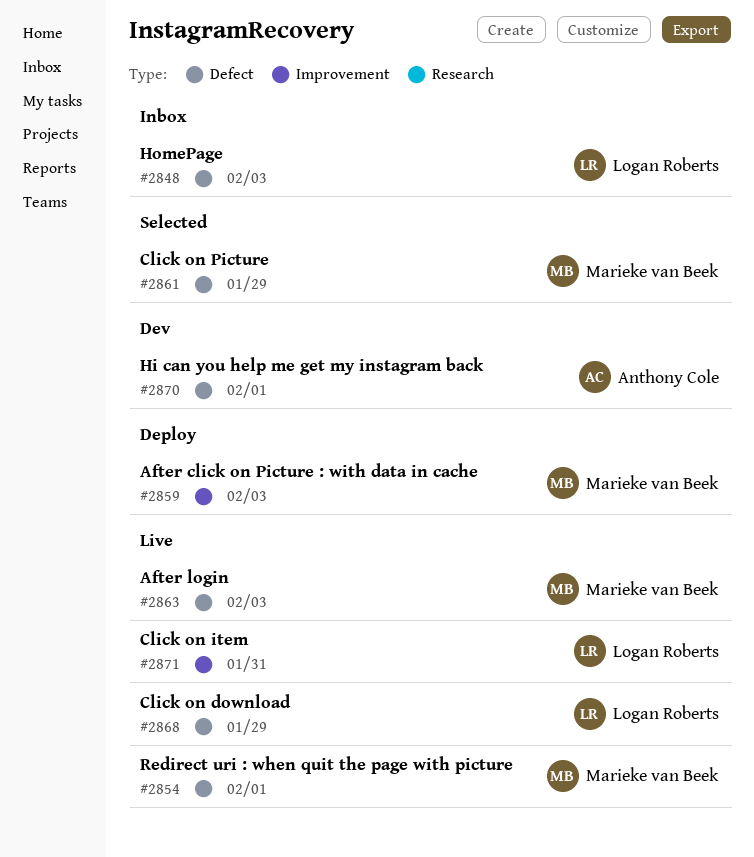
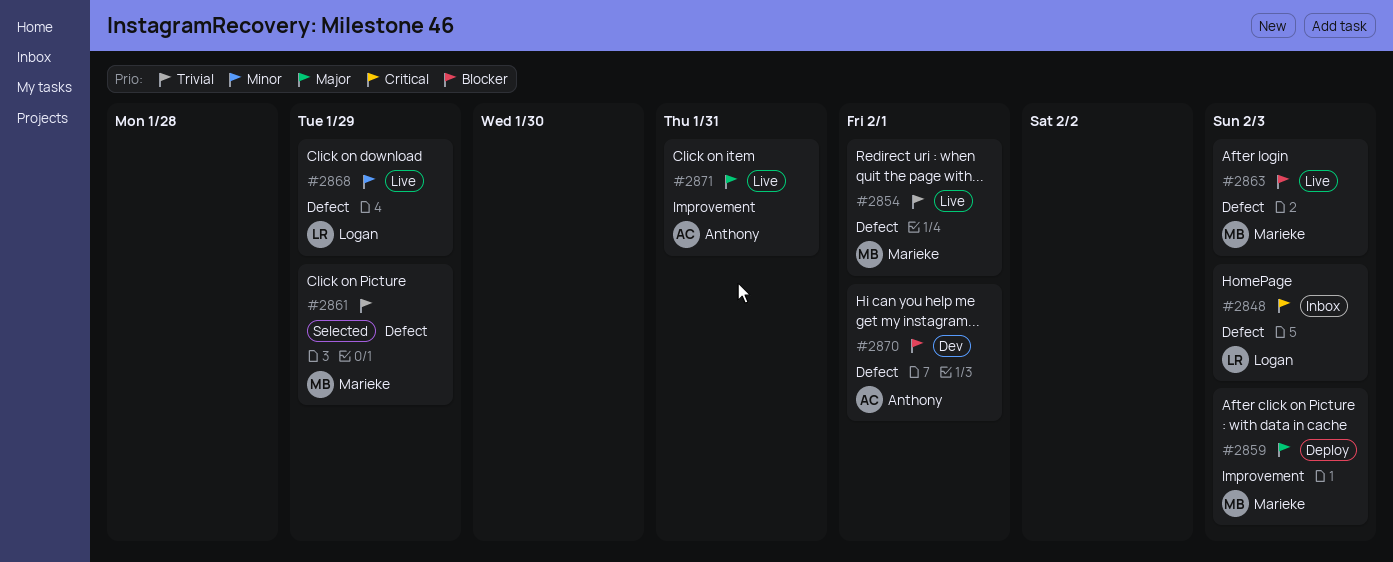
#2871, owner: Logan Roberts -> Anthony Cole

